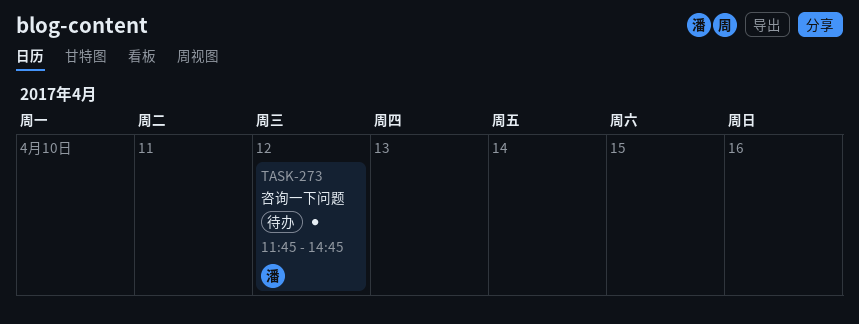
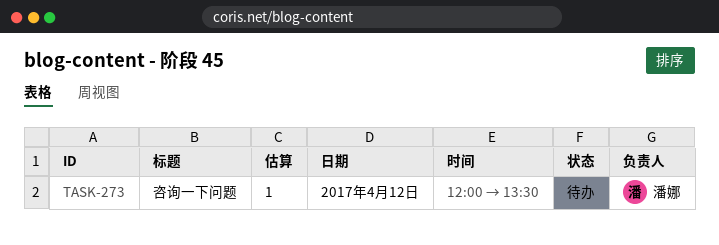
TASK-273, begins: 11:45 -> 12:00
TASK-273, ends: 14:45 -> 13:30

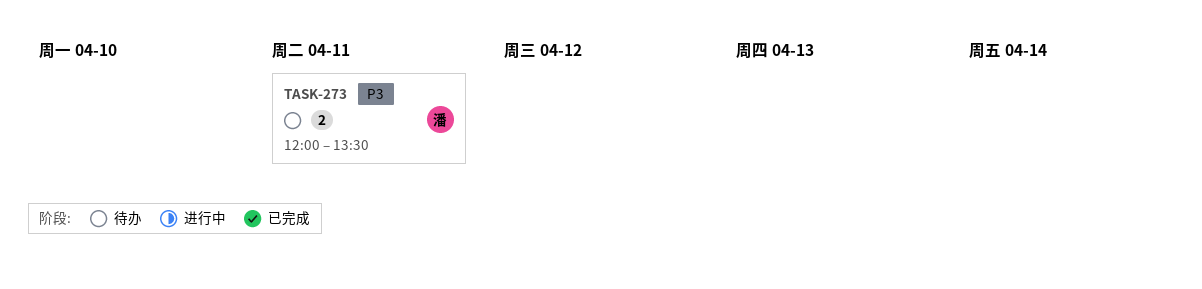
TASK-273, estimate: 1 -> 2
TASK-273, day: Apr 12 -> Apr 11

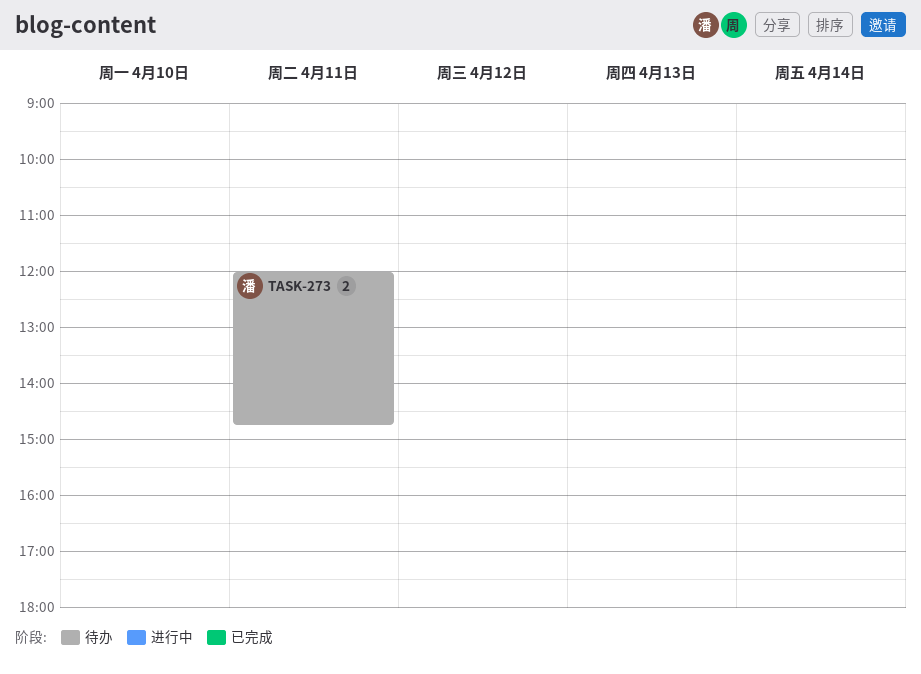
TASK-273, ends: 13:30 -> 14:45

